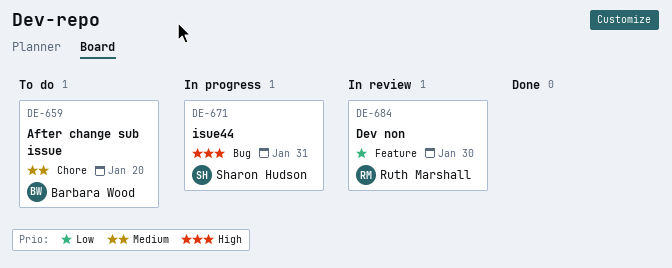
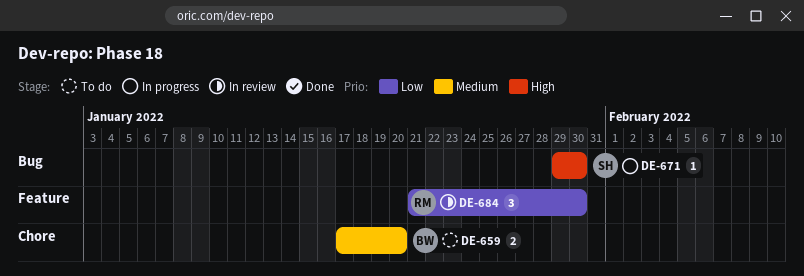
DE-671, due: Jan 31 -> Jan 30

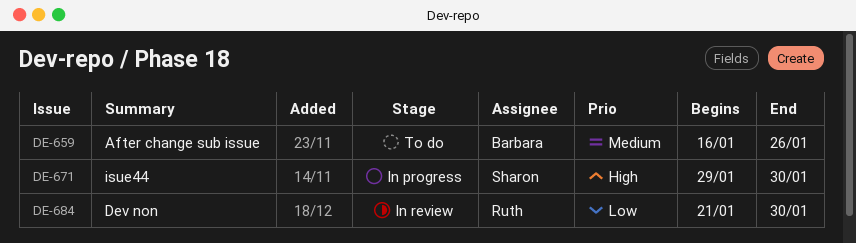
DE-659, start: Jan 17 -> Jan 16
DE-659, due: Jan 20 -> Jan 26

